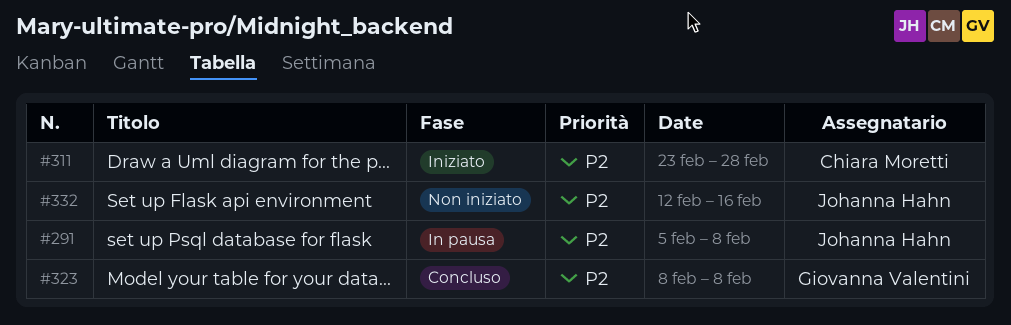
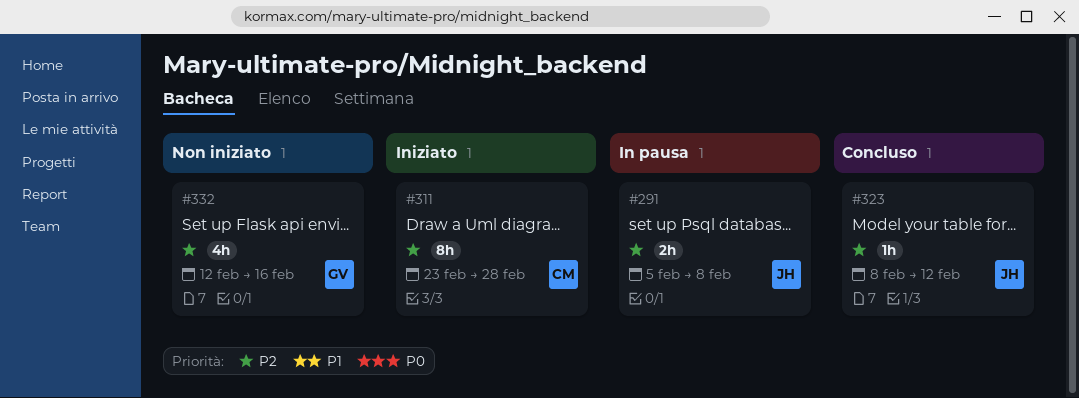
#323, owner: Giovanna Valentini -> Johanna Hahn
#323, due: Feb 8 -> Feb 12
#332, owner: Johanna Hahn -> Giovanna Valentini

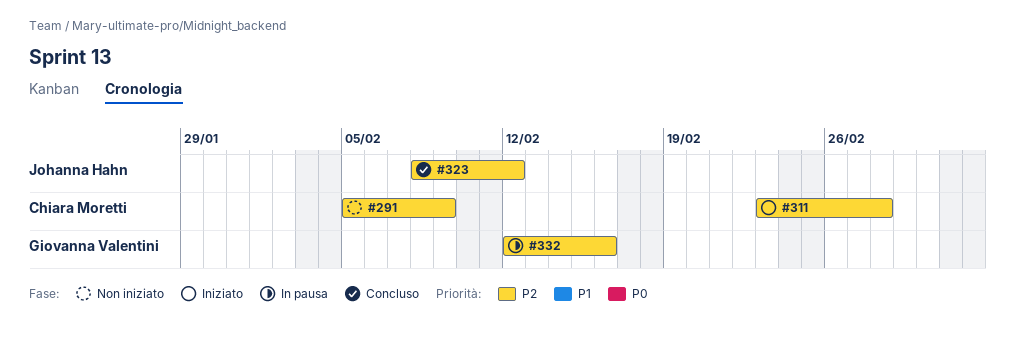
#291, status: In pausa -> Non iniziato
#291, owner: Johanna Hahn -> Chiara Moretti
#291, due: Feb 8 -> Feb 9
#332, status: Non iniziato -> In pausa

